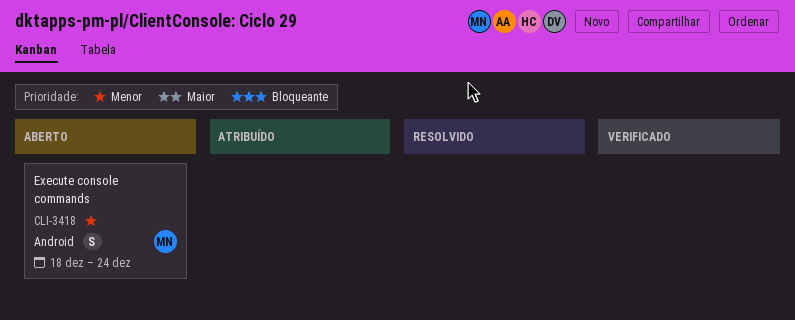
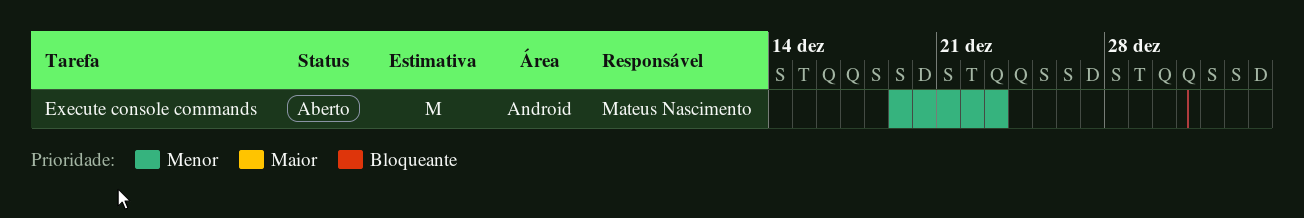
Execute console commands, estimate: S -> M
Execute console commands, start: Dec 18 -> Dec 19
Execute console commands, due: Dec 24 -> Dec 23

